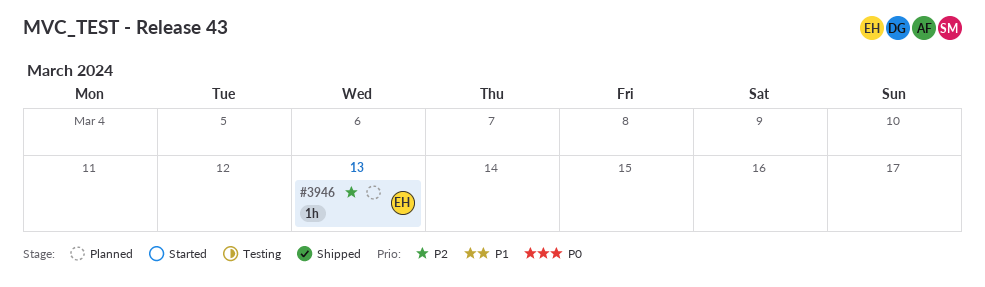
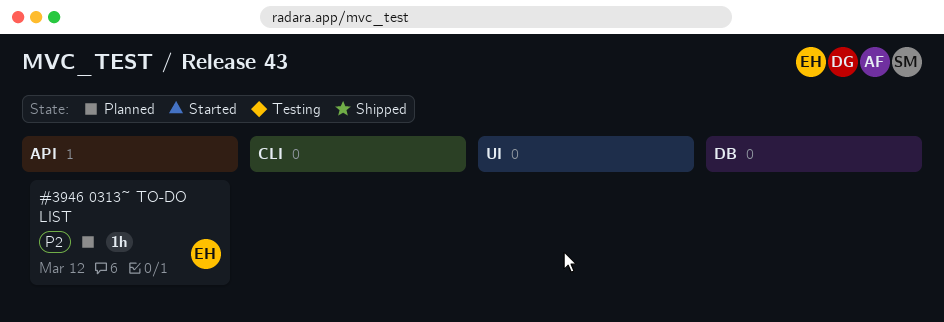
#3946, due: Mar 13 -> Mar 12

